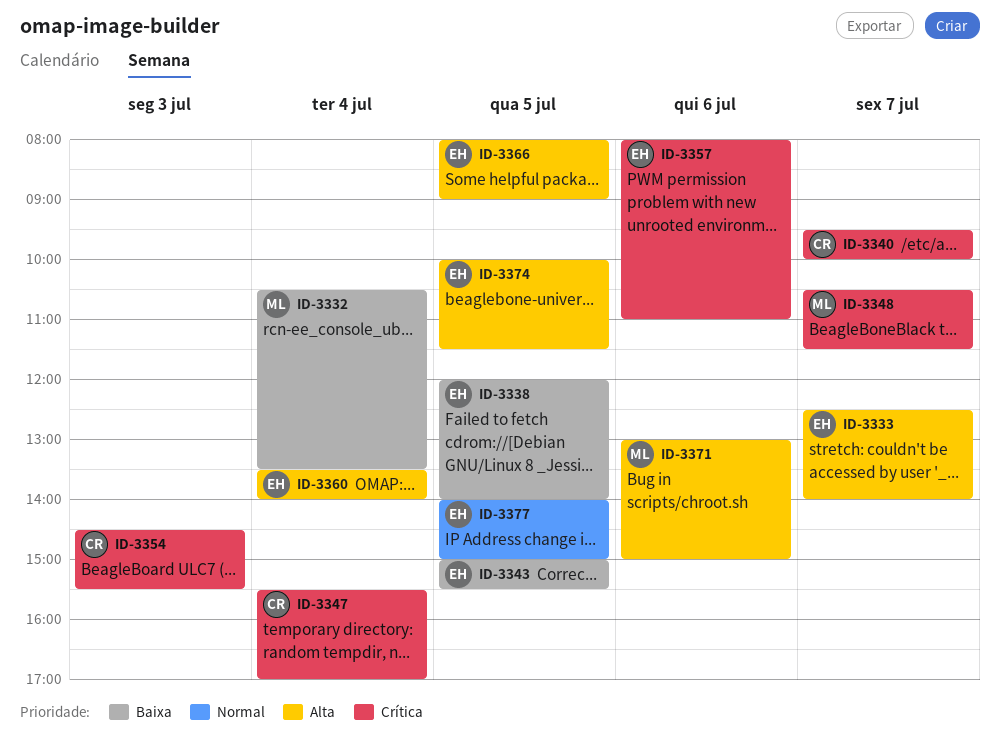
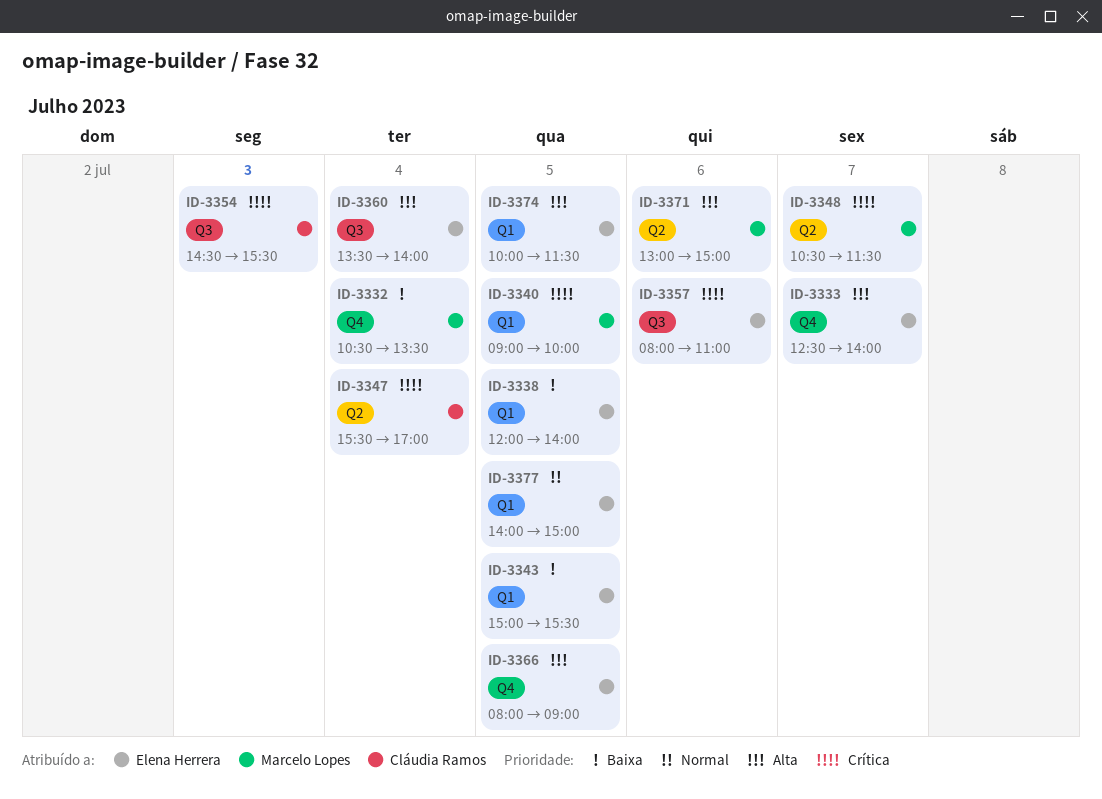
ID-3340, owner: Cláudia Ramos -> Marcelo Lopes
ID-3340, day: Jul 7 -> Jul 5
ID-3340, begins: 09:30 -> 09:00

